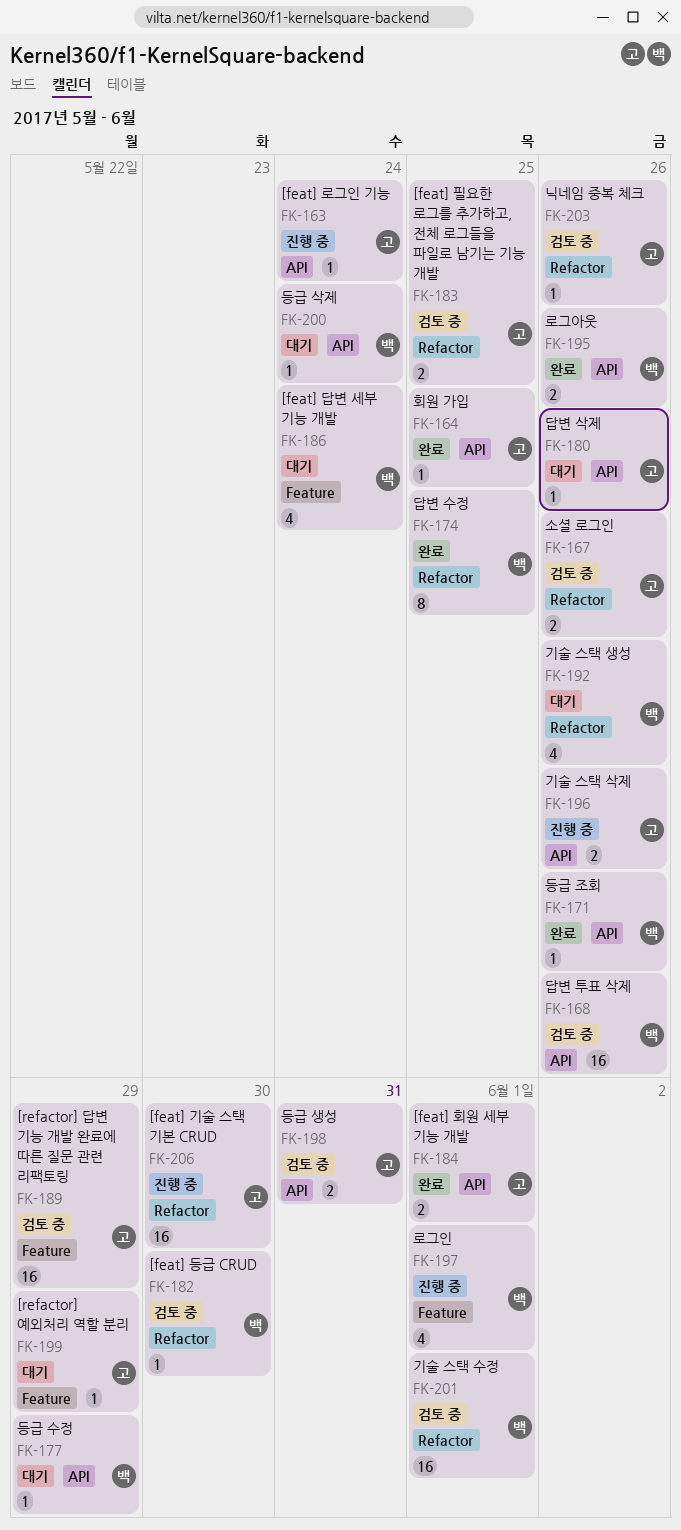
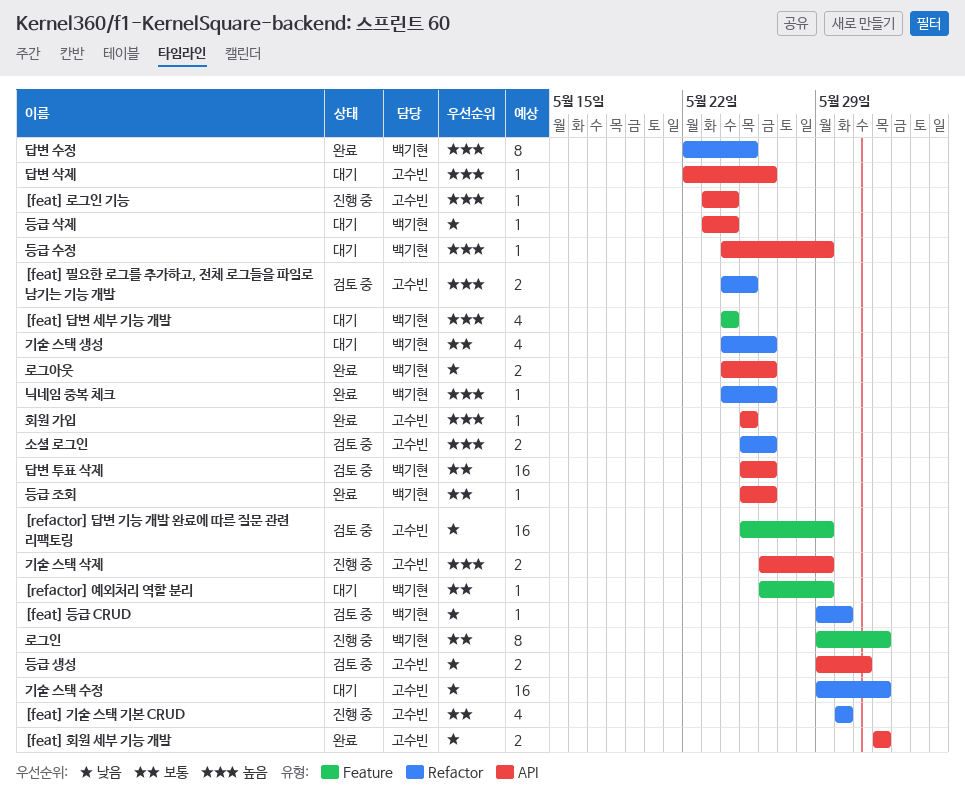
[feat] 기술 스택 기본 CRUD, estimate: 16 -> 4
[refactor] 예외처리 역할 분리, owner: 고수빈 -> 백기현
기술 스택 삭제, due: May 26 -> May 29
기술 스택 수정, status: 검토 중 -> 대기
기술 스택 수정, owner: 백기현 -> 고수빈
닉네임 중복 체크, status: 검토 중 -> 완료
닉네임 중복 체크, owner: 고수빈 -> 백기현
로그인, estimate: 4 -> 8

